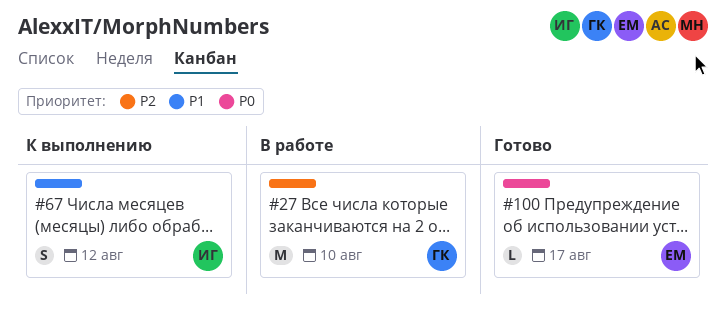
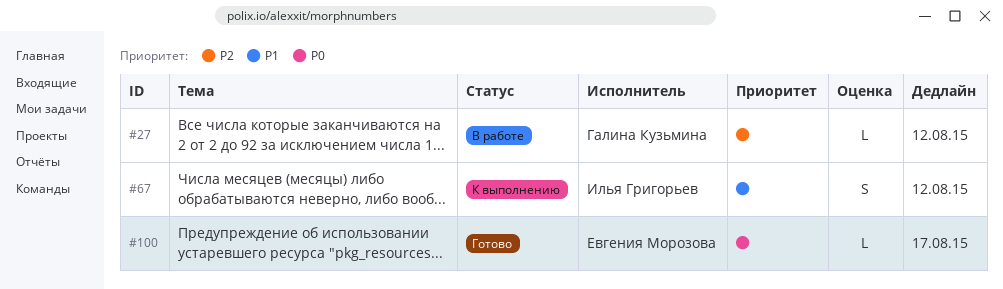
#27, estimate: M -> L
#27, due: Aug 10 -> Aug 12

